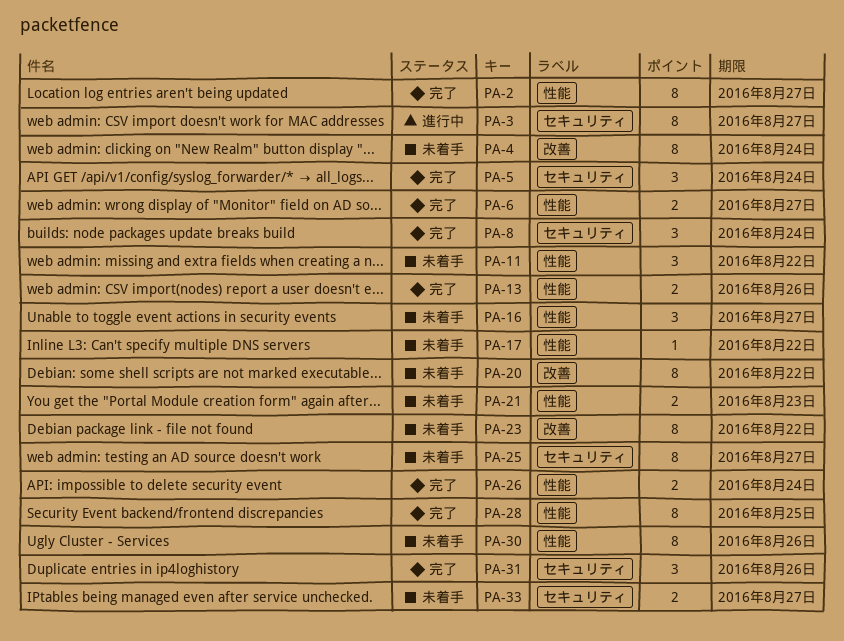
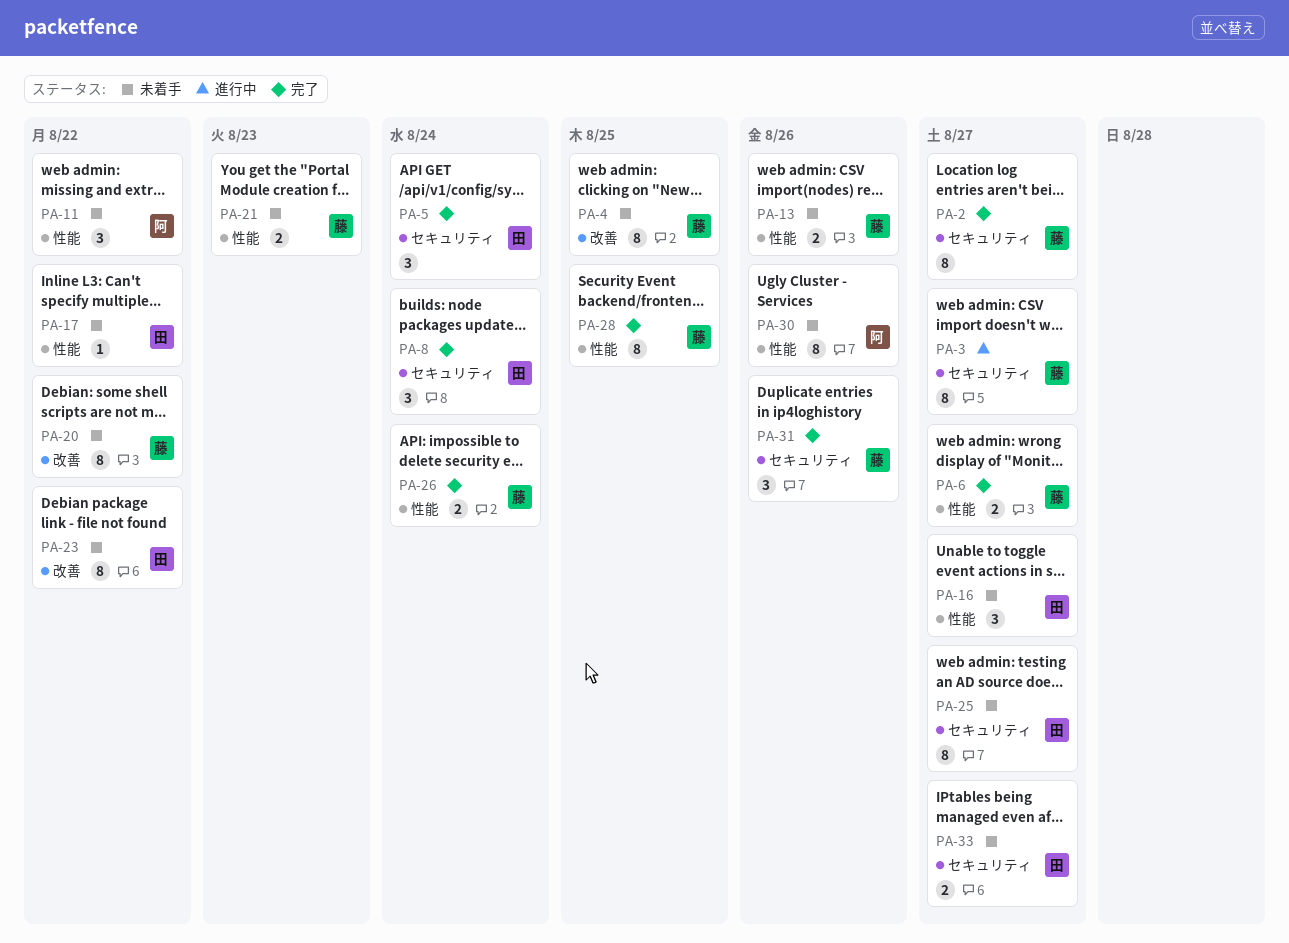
PA-2, label: 性能 -> セキュリティ
PA-4, due: Aug 24 -> Aug 25
PA-13, status: 完了 -> 未着手

